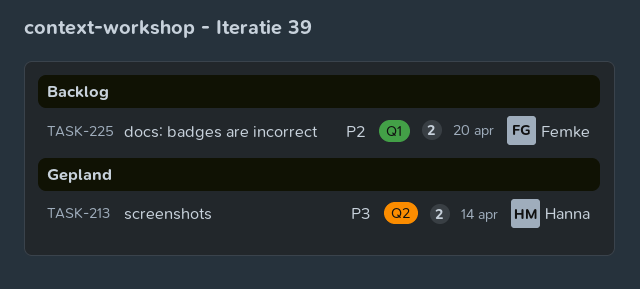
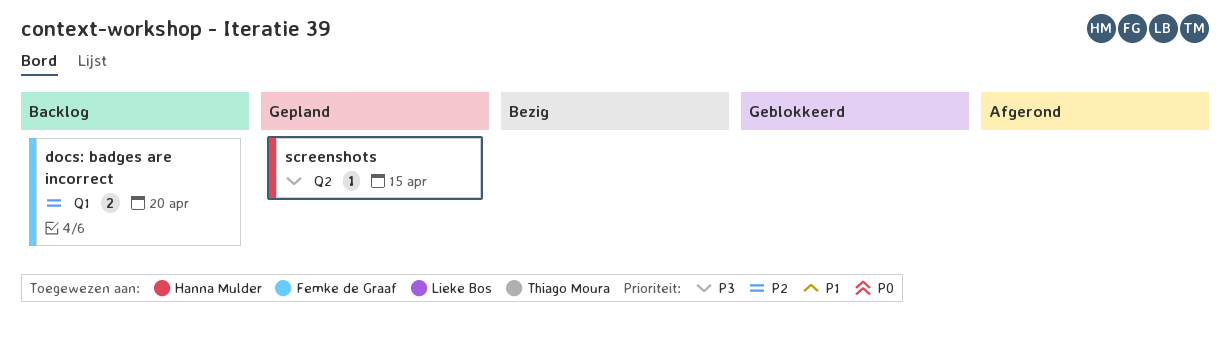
screenshots, estimate: 2 -> 1
screenshots, due: Apr 14 -> Apr 15

